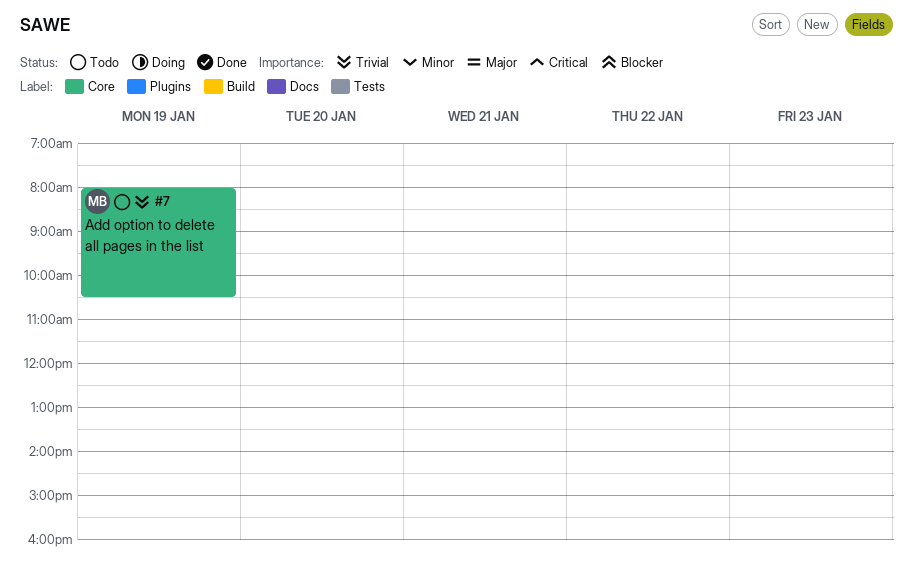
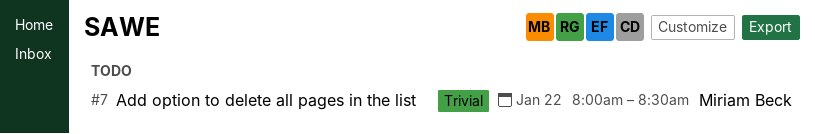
#7, day: Jan 19 -> Jan 22
#7, ends: 10:30 -> 08:30

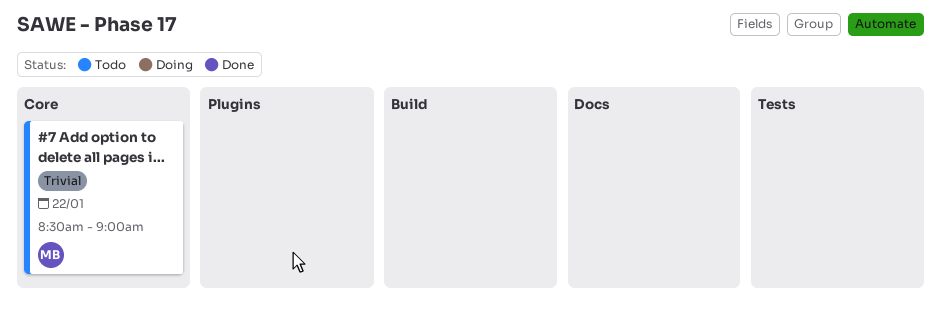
#7, begins: 08:00 -> 08:30
#7, ends: 08:30 -> 09:00

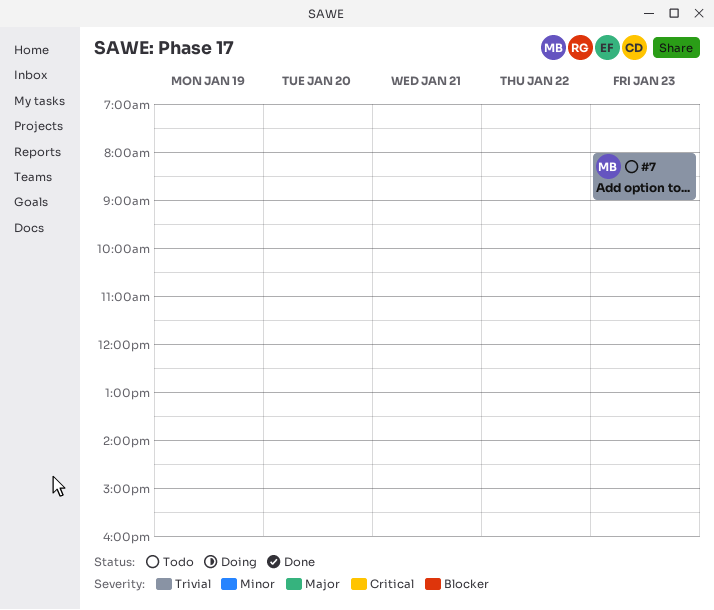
#7, day: Jan 22 -> Jan 23
#7, begins: 08:30 -> 08:00

